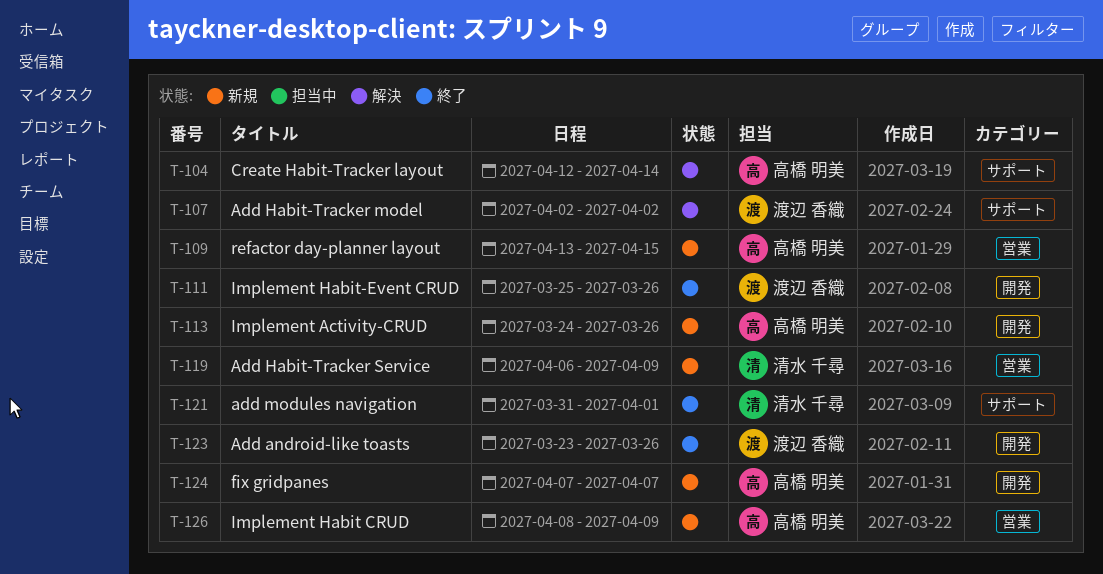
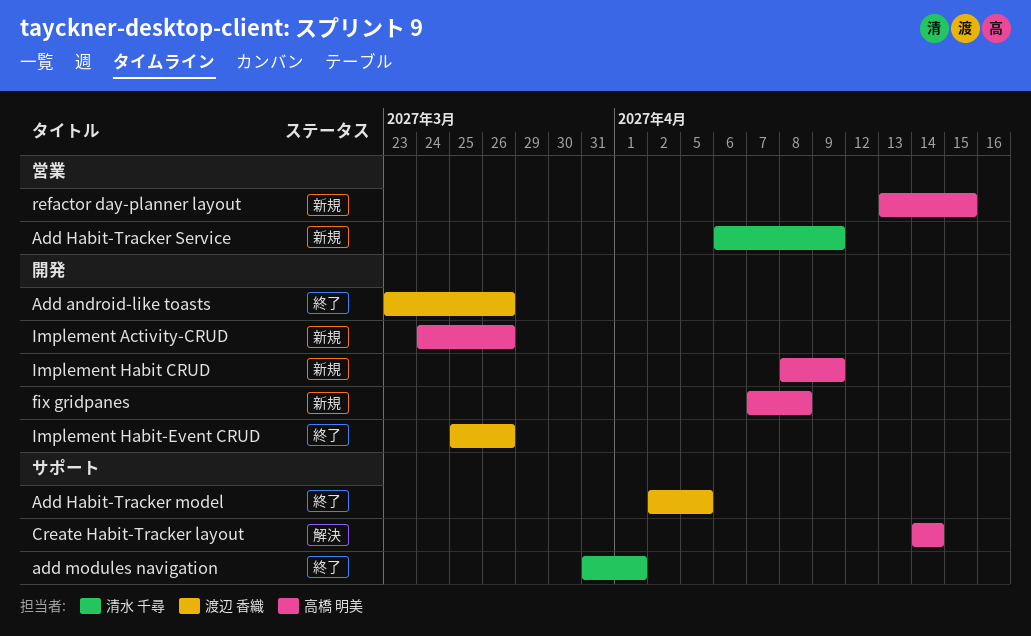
Add Habit-Tracker model, status: 解決 -> 終了
Add Habit-Tracker model, due: Apr 2 -> Apr 5
Create Habit-Tracker layout, start: Apr 12 -> Apr 14
fix gridpanes, due: Apr 7 -> Apr 8
Implement Habit CRUD, label: 営業 -> 開発

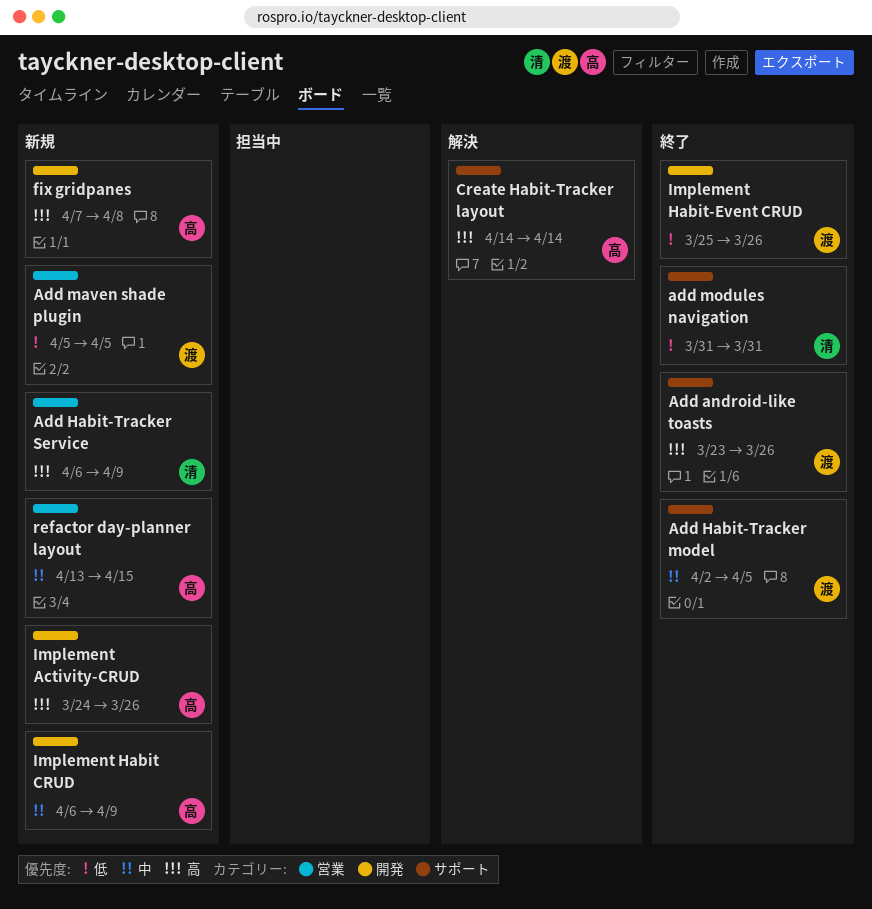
Add android-like toasts, label: 開発 -> サポート
Add maven shade plugin: none -> present
add modules navigation, due: Apr 1 -> Mar 31
Implement Habit CRUD, start: Apr 8 -> Apr 6

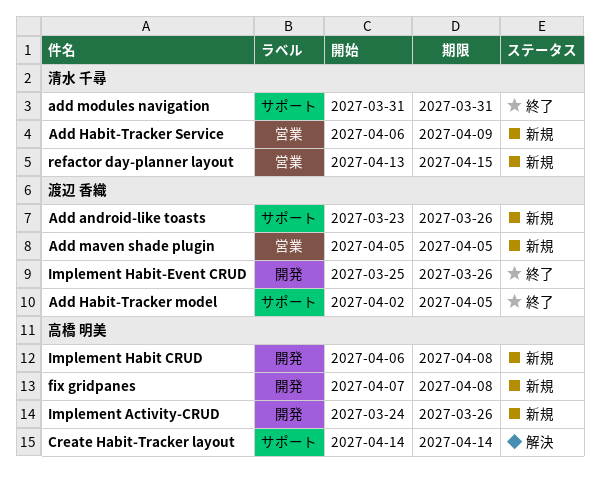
Add android-like toasts, status: 終了 -> 新規
Implement Habit CRUD, due: Apr 9 -> Apr 8
refactor day-planner layout, owner: 高橋 明美 -> 清水 千尋

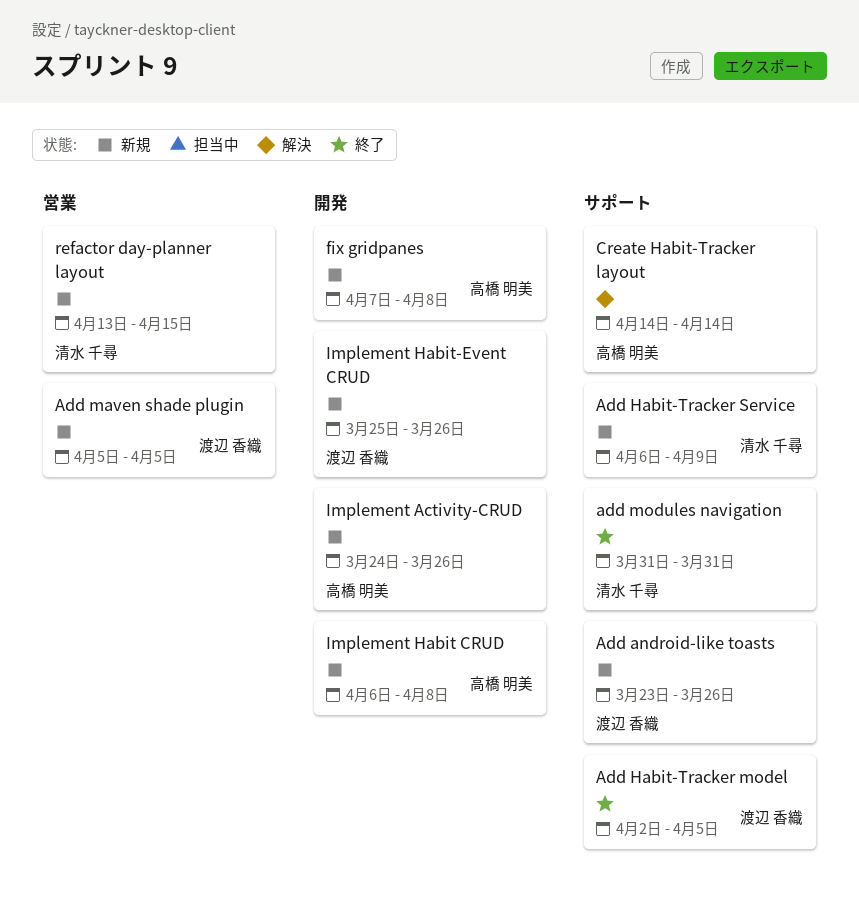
Add Habit-Tracker Service, label: 営業 -> サポート
Implement Habit-Event CRUD, status: 終了 -> 新規

